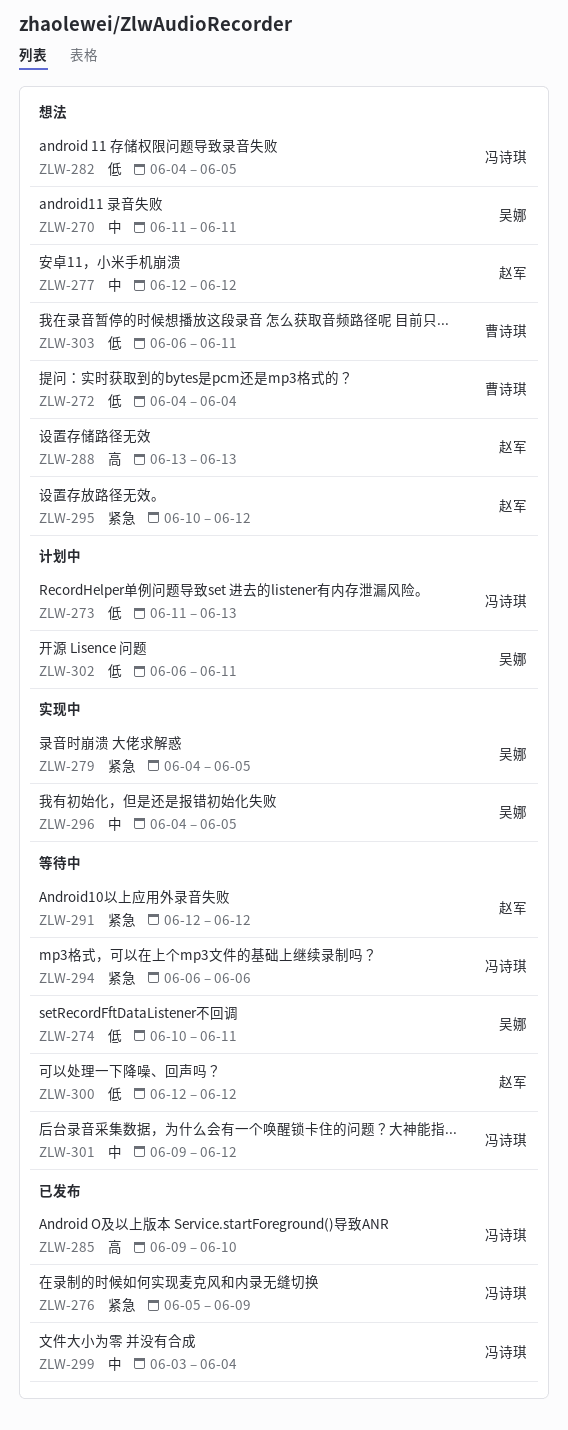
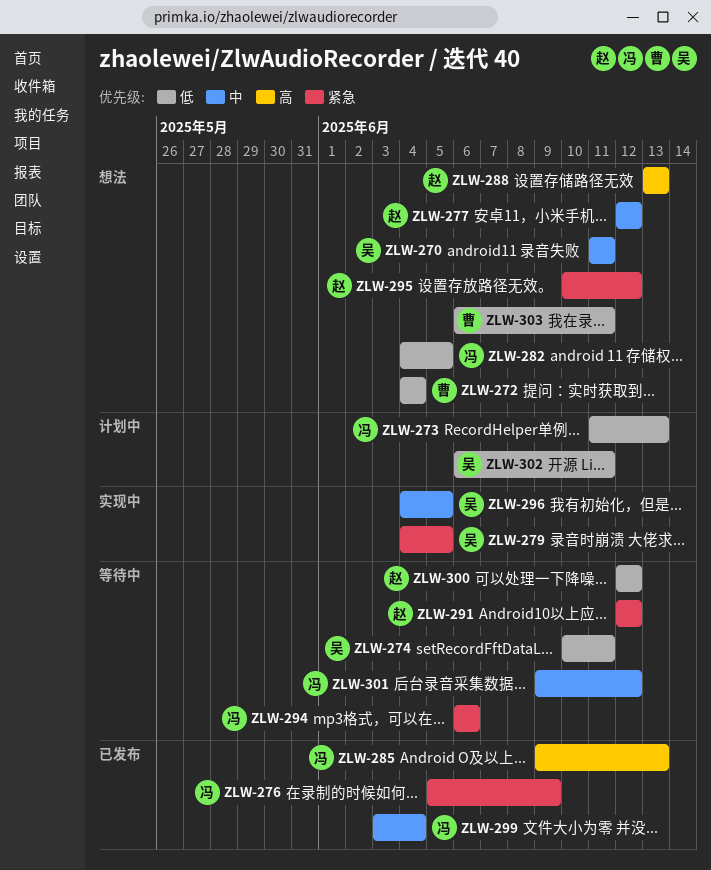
ZLW-285, due: Jun 10 -> Jun 13

